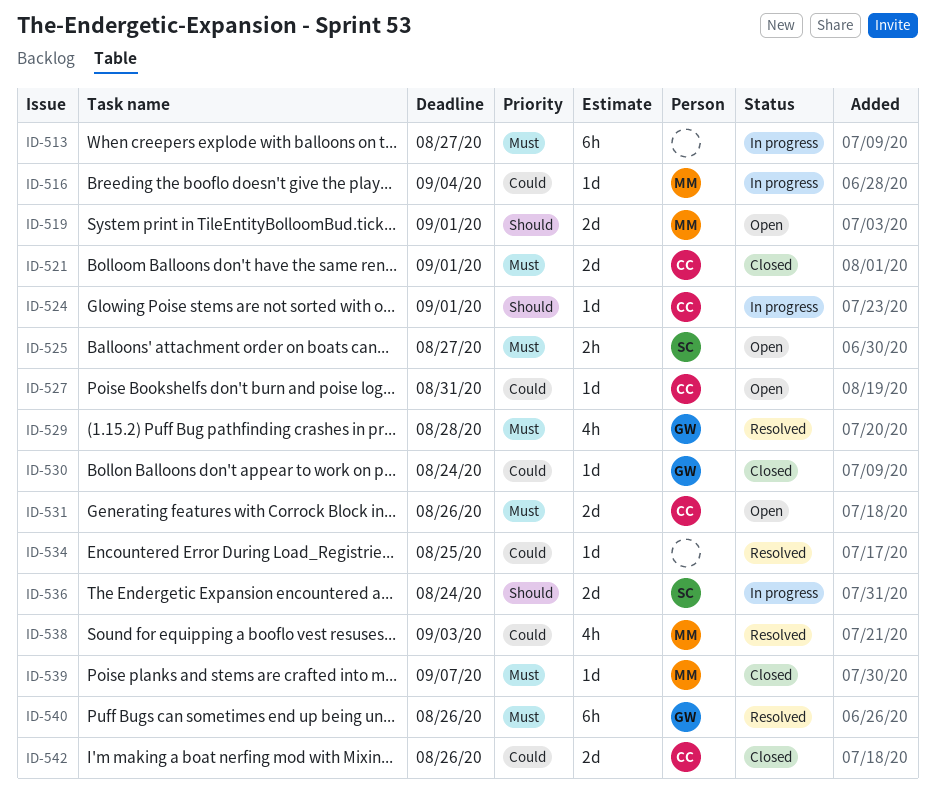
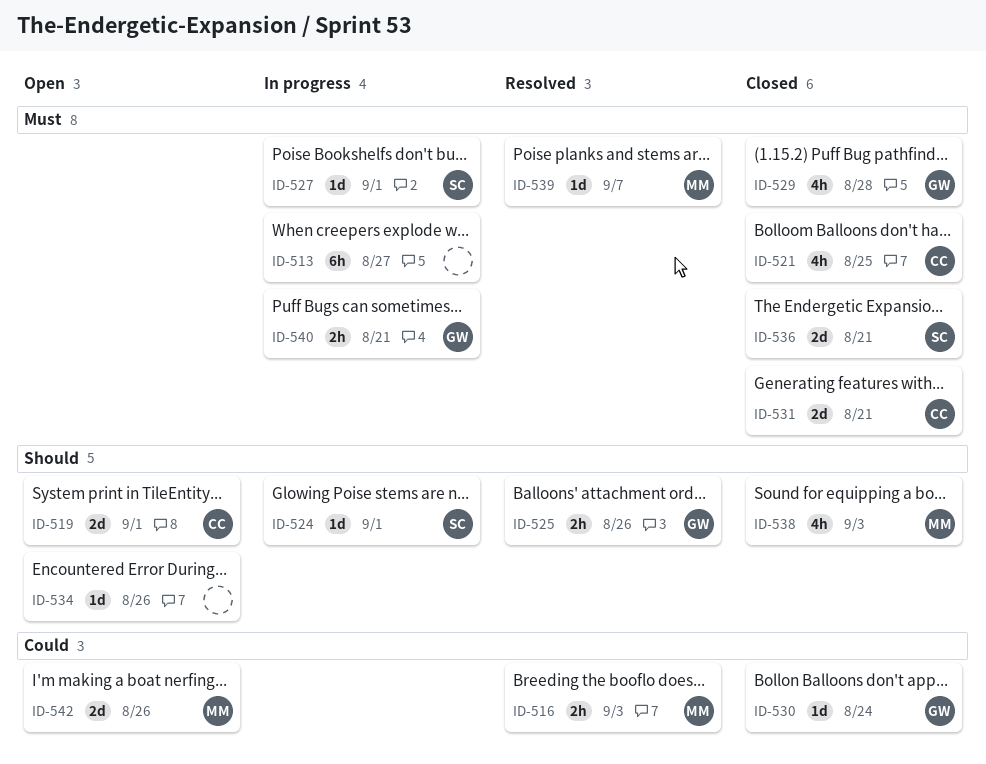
ID-516, status: In progress -> Resolved
ID-516, estimate: 1d -> 2h
ID-516, due: Sep 4 -> Sep 3
ID-519, owner: MM -> CC
ID-521, estimate: 2d -> 4h
ID-521, due: Sep 1 -> Aug 25
ID-524, owner: CC -> SC
ID-525, status: Open -> Resolved
ID-525, owner: SC -> GW
ID-525, priority: Must -> Should
ID-525, due: Aug 27 -> Aug 26
ID-527, status: Open -> In progress
ID-527, owner: CC -> SC
ID-527, priority: Could -> Must
ID-527, due: Aug 31 -> Sep 1
ID-529, status: Resolved -> Closed
ID-531, status: Open -> Closed
ID-531, due: Aug 26 -> Aug 21
ID-534, status: Resolved -> Open
ID-534, priority: Could -> Should
ID-534, due: Aug 25 -> Aug 26
ID-536, status: In progress -> Closed
ID-536, priority: Should -> Must
ID-536, due: Aug 24 -> Aug 21
ID-538, status: Resolved -> Closed
ID-538, priority: Could -> Should
ID-539, status: Closed -> Resolved
ID-540, status: Resolved -> In progress
ID-540, estimate: 6h -> 2h
ID-540, due: Aug 26 -> Aug 21
ID-542, status: Closed -> Open
ID-542, owner: CC -> MM

